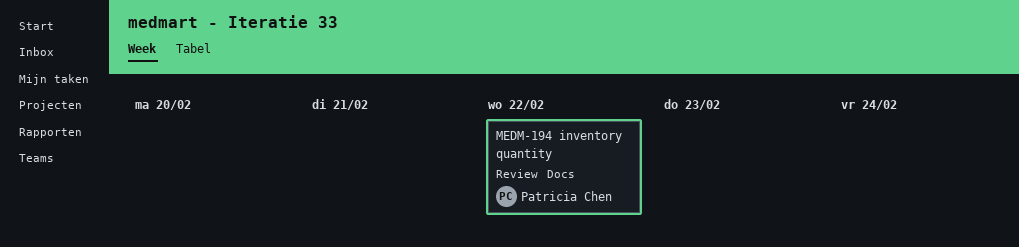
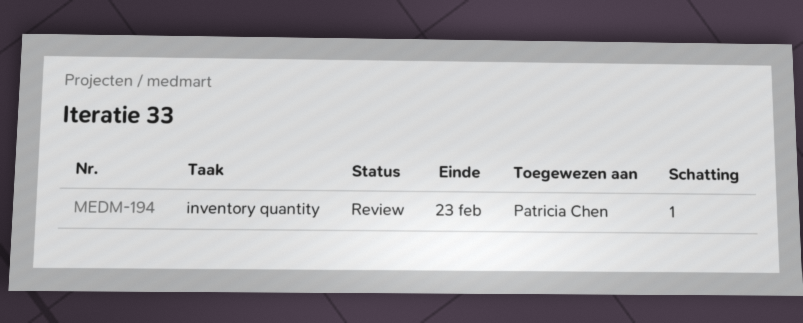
MEDM-194, due: Feb 22 -> Feb 23

